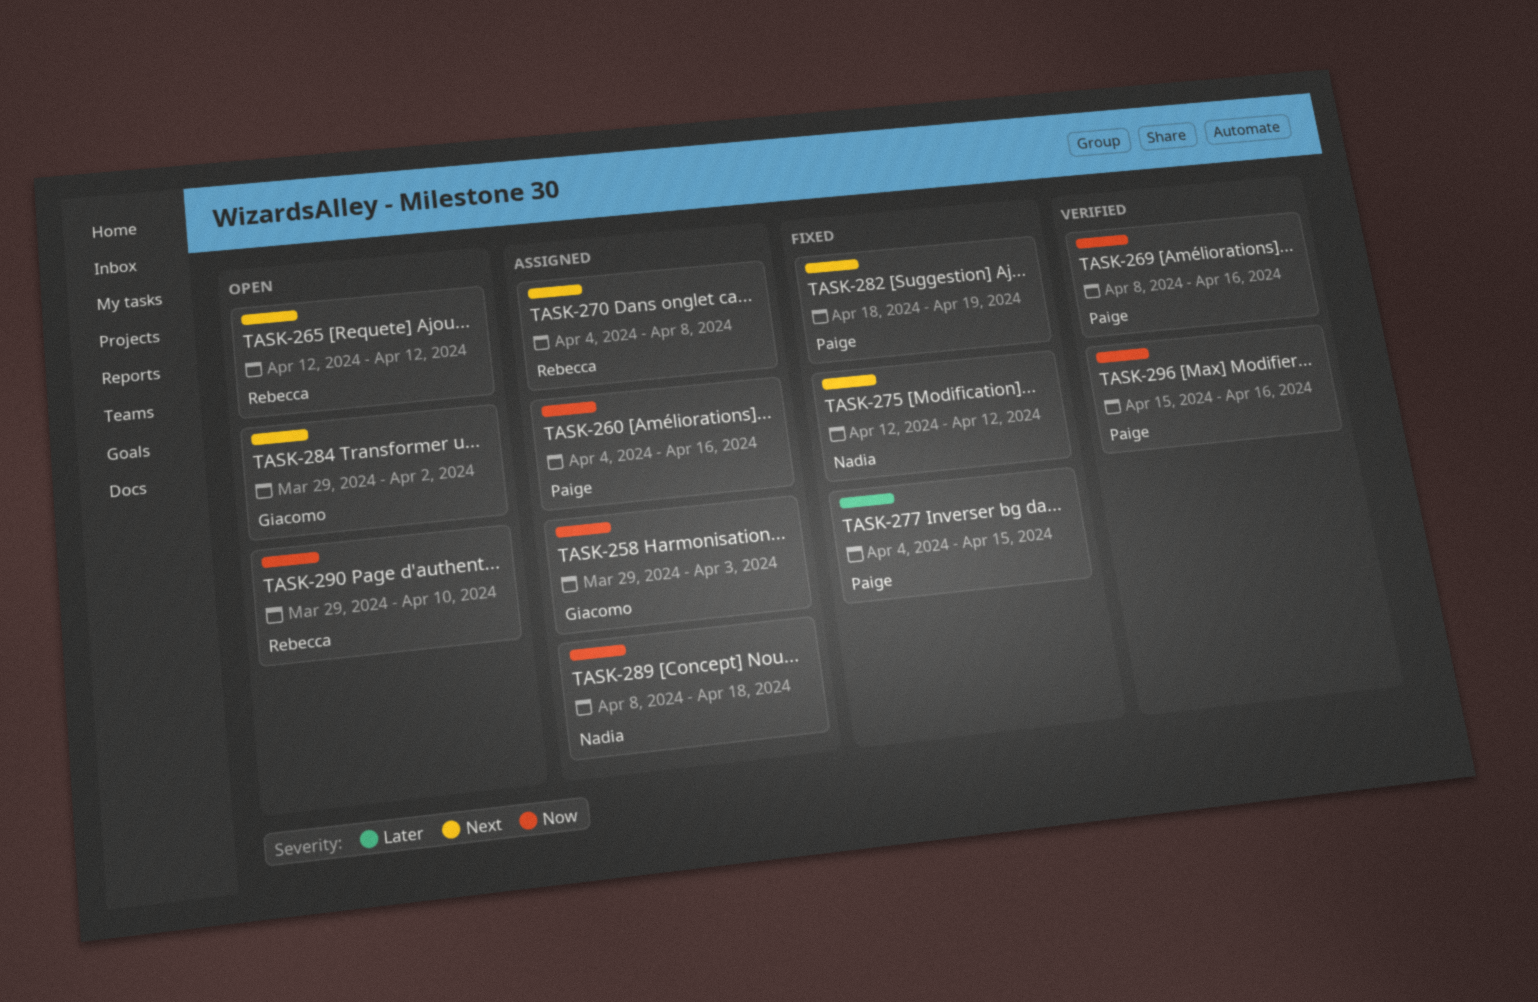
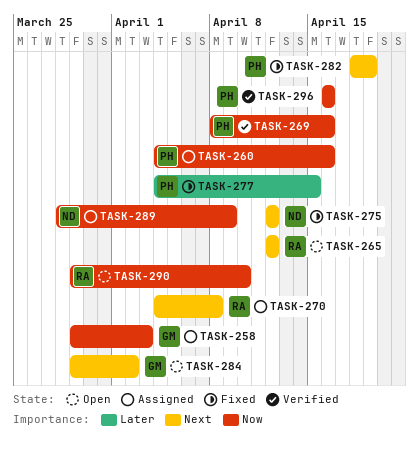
TASK-289, start: Apr 8 -> Mar 28
TASK-289, due: Apr 18 -> Apr 9
TASK-296, start: Apr 15 -> Apr 16

